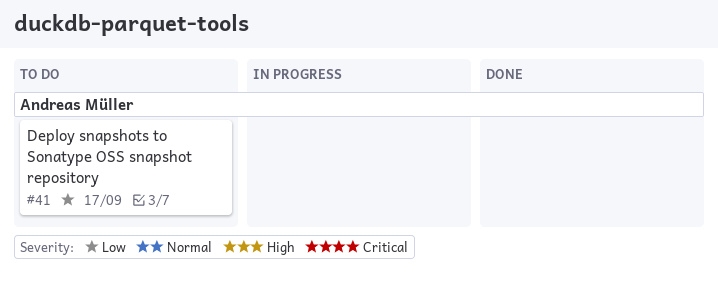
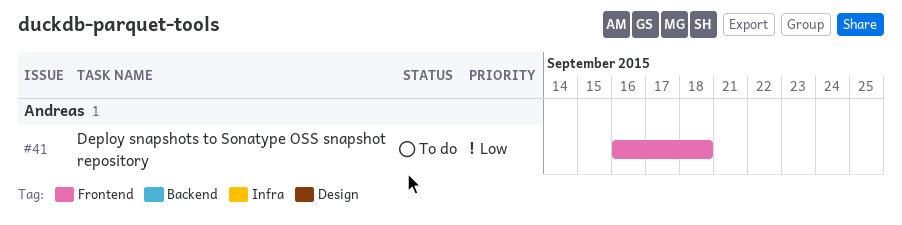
#41, due: Sep 17 -> Sep 18

